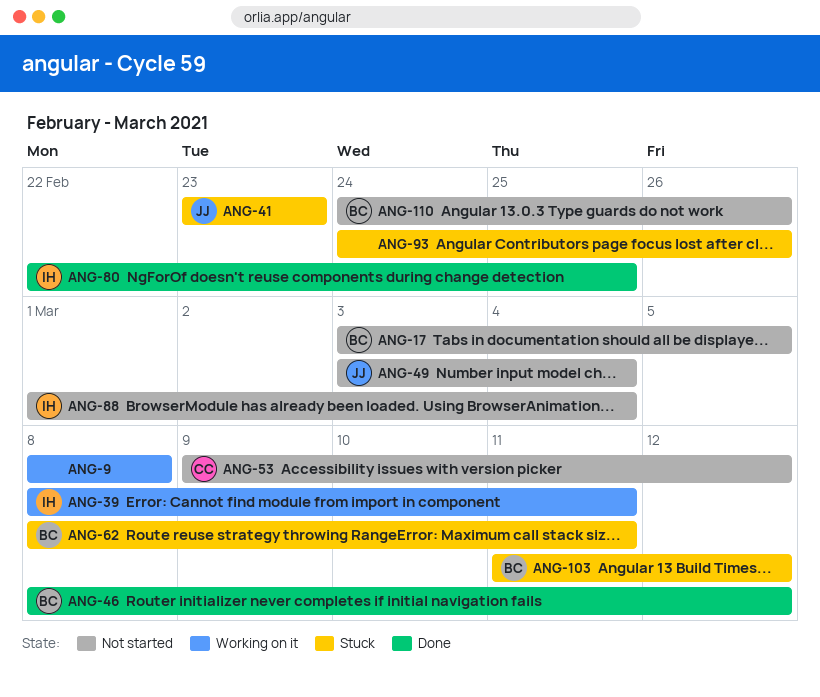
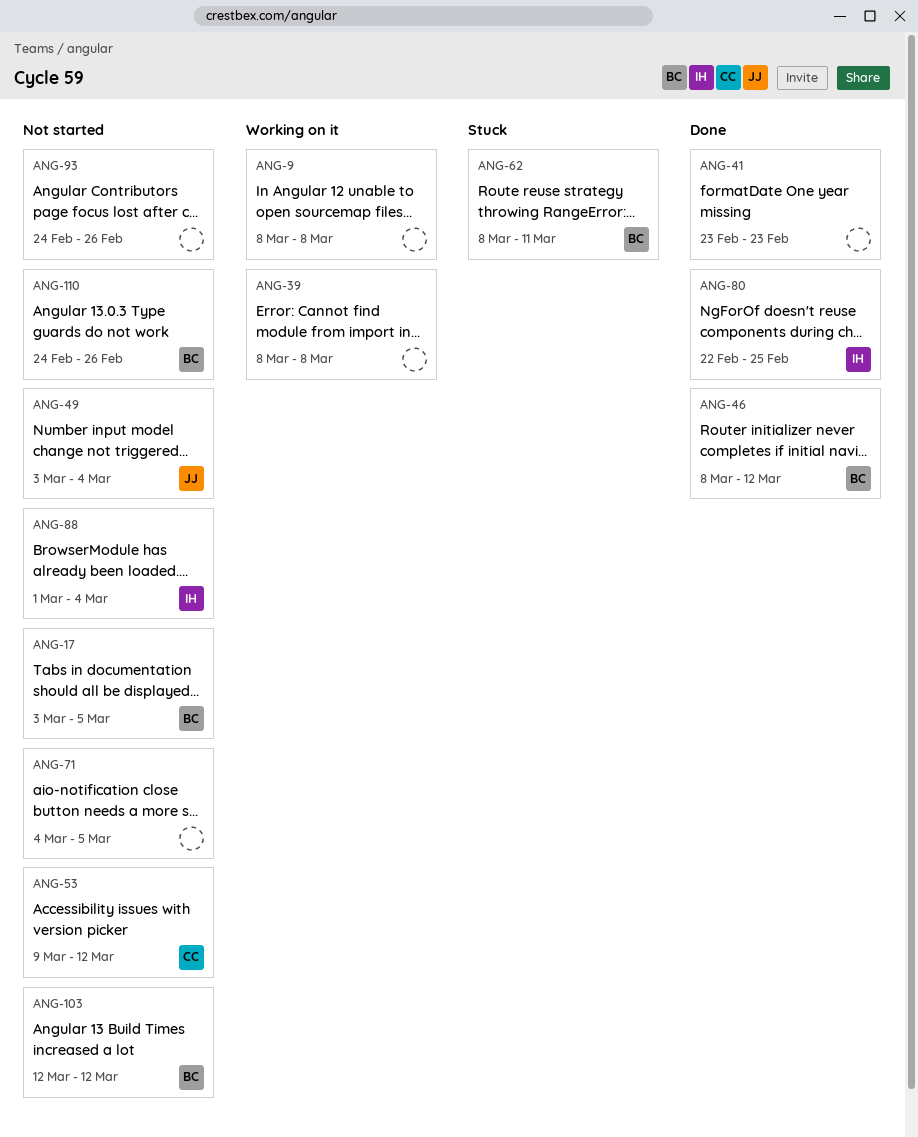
ANG-39, owner: IH -> none
ANG-39, due: Mar 11 -> Mar 8
ANG-41, status: Stuck -> Done
ANG-41, owner: JJ -> none
ANG-71: none -> present
ANG-93, status: Stuck -> Not started
ANG-103, status: Stuck -> Not started
ANG-103, start: Mar 11 -> Mar 12

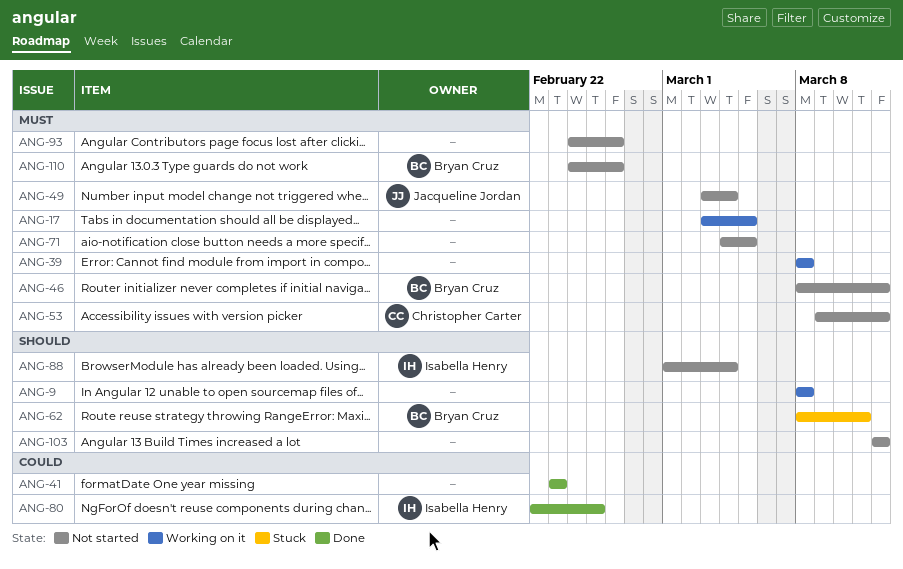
ANG-17, status: Not started -> Working on it
ANG-17, owner: Bryan Cruz -> none
ANG-46, status: Done -> Not started
ANG-103, owner: Bryan Cruz -> none

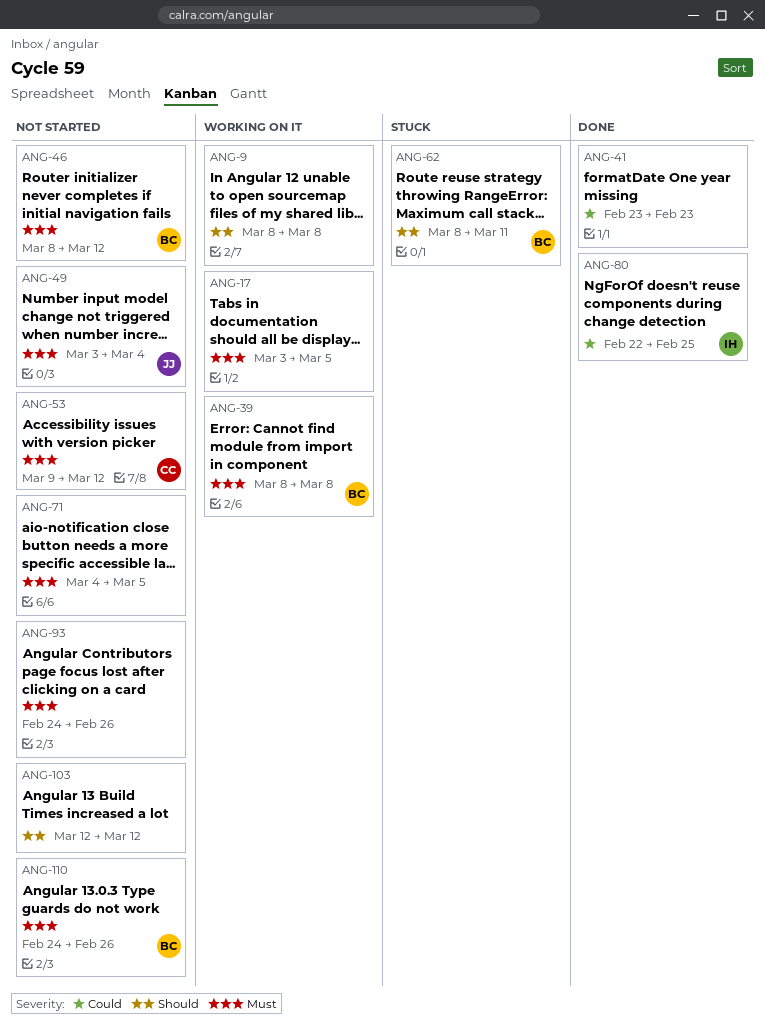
ANG-39, owner: none -> Bryan Cruz
ANG-88: present -> none

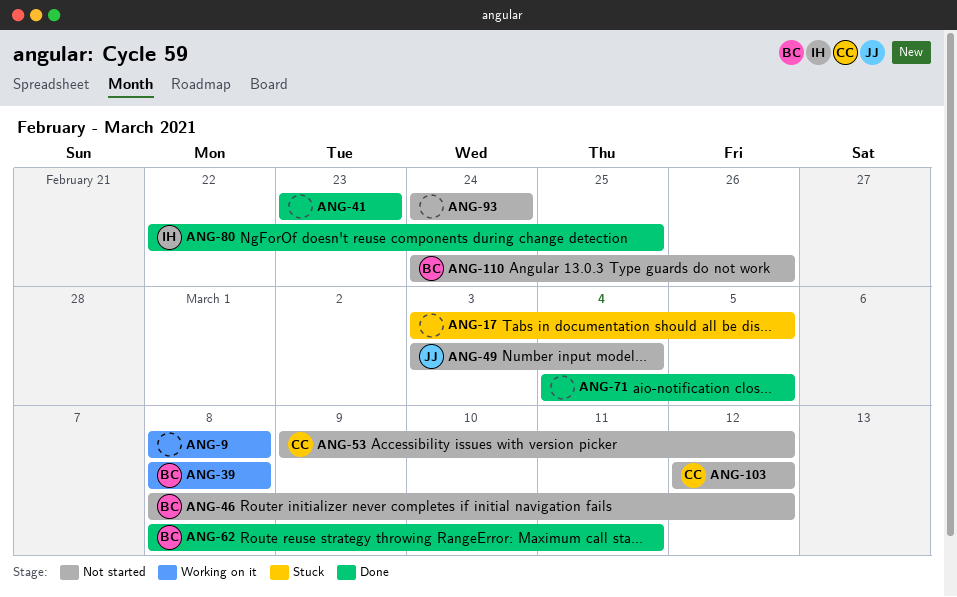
ANG-17, status: Working on it -> Stuck
ANG-62, status: Stuck -> Done
ANG-71, status: Not started -> Done
ANG-93, due: Feb 26 -> Feb 24
ANG-103, owner: none -> CC

